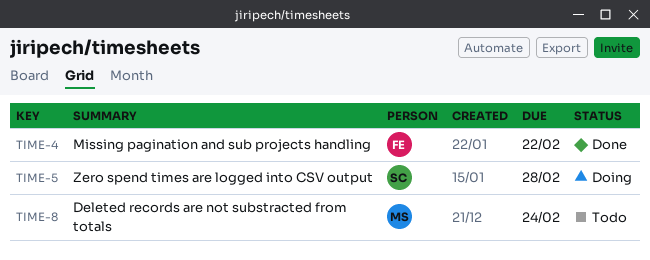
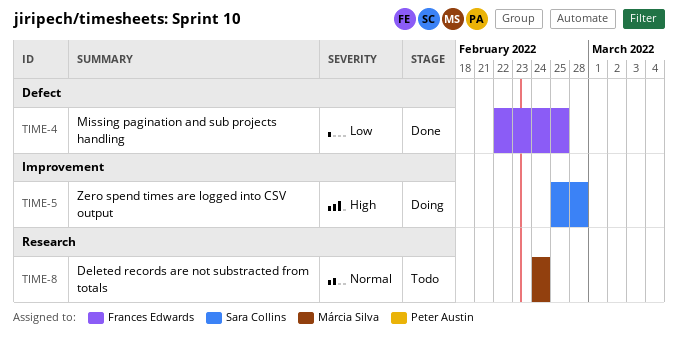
TIME-4, due: Feb 22 -> Feb 25

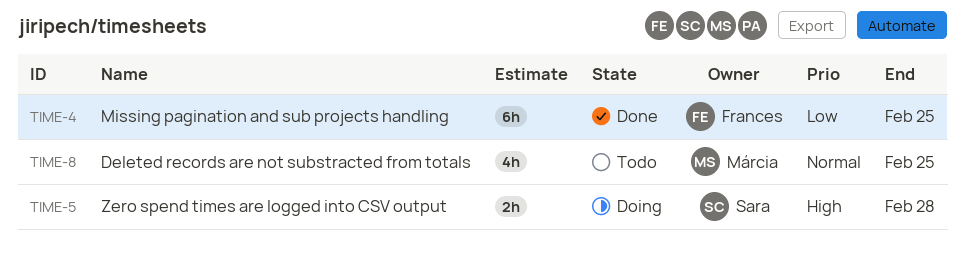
TIME-8, due: Feb 24 -> Feb 25

